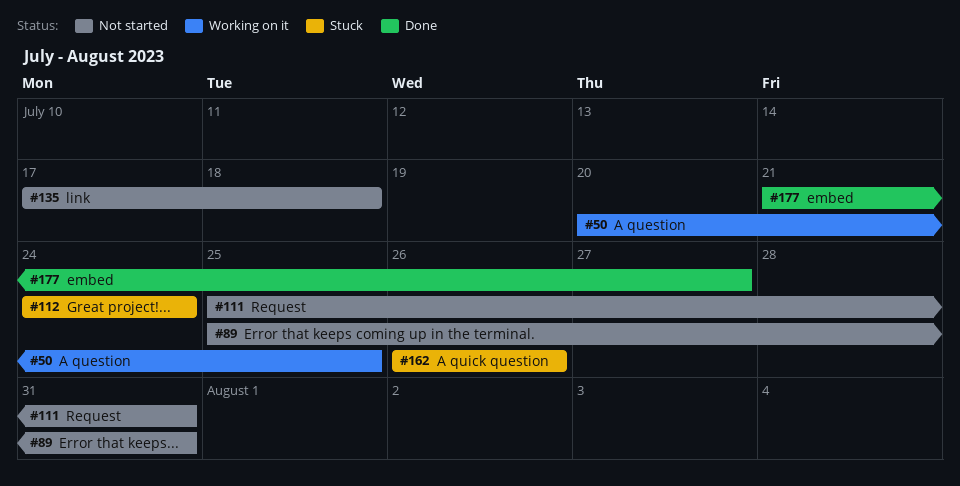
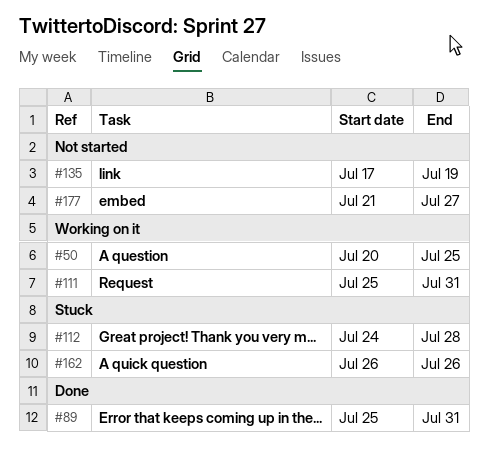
#89, status: Not started -> Done
#111, status: Not started -> Working on it
#112, due: Jul 24 -> Jul 28
#135, due: Jul 18 -> Jul 19
#177, status: Done -> Not started

